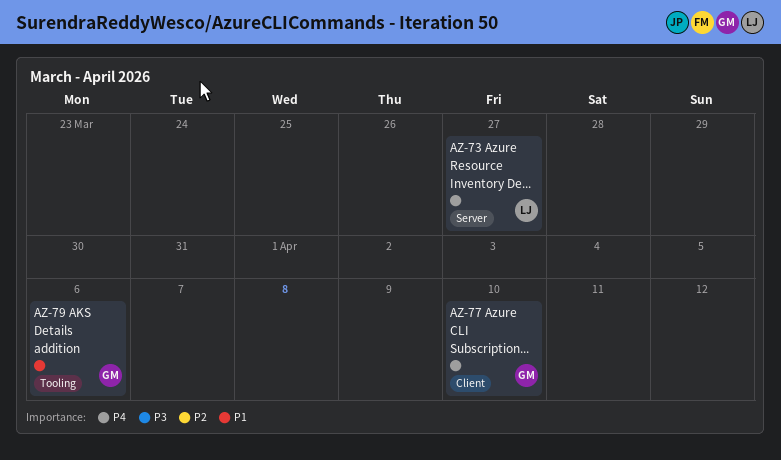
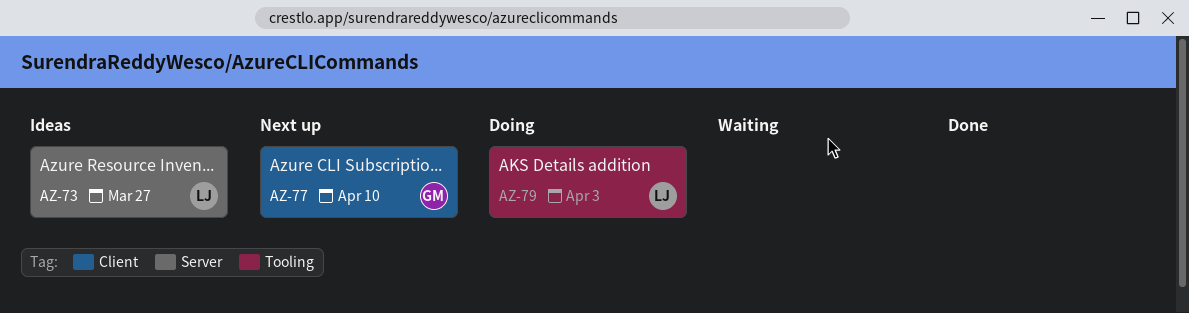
AZ-79, owner: GM -> LJ
AZ-79, due: Apr 6 -> Apr 3

